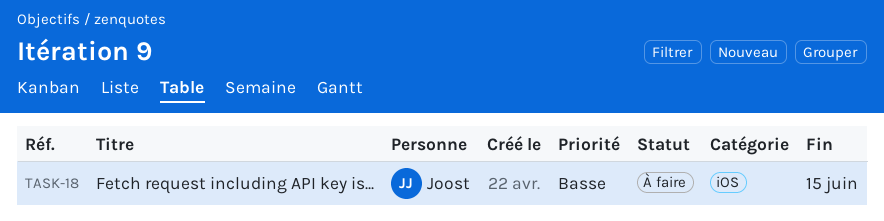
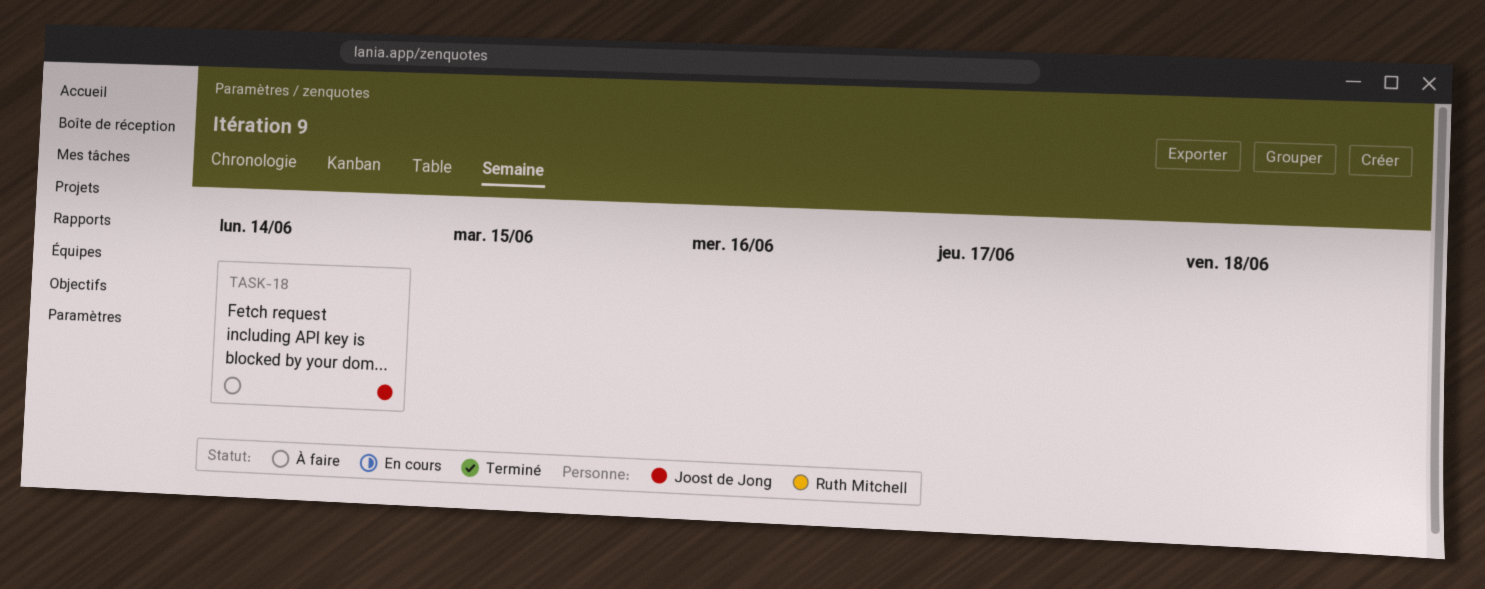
TASK-18, due: Jun 15 -> Jun 14

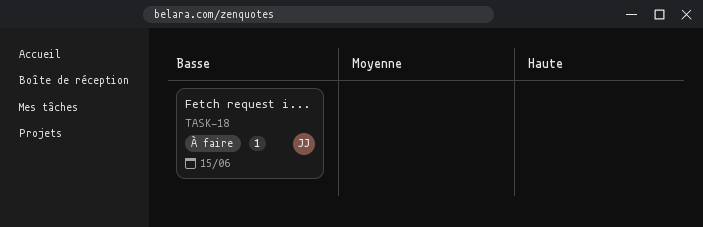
TASK-18, due: Jun 14 -> Jun 15

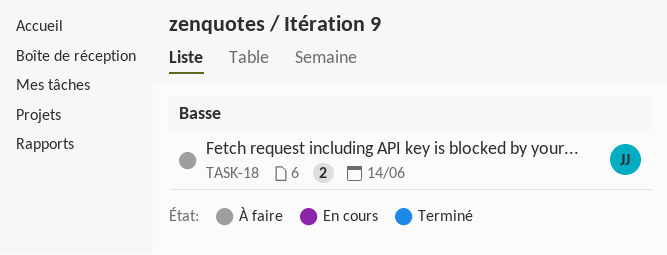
TASK-18, estimate: 1 -> 2
TASK-18, due: Jun 15 -> Jun 14

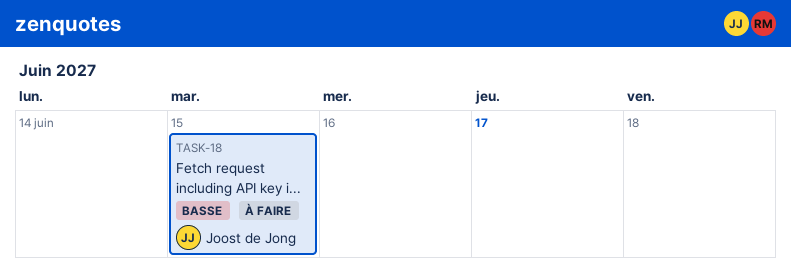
TASK-18, due: Jun 14 -> Jun 15

